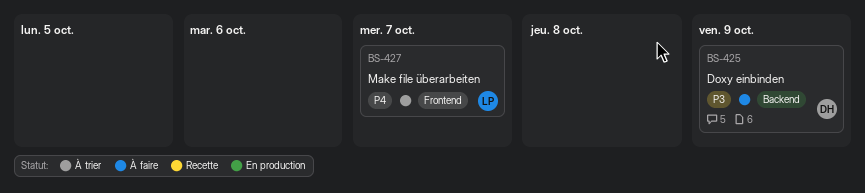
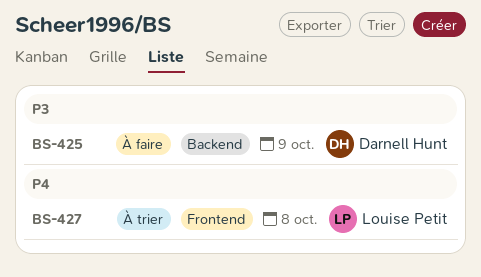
BS-427, due: Oct 7 -> Oct 8

